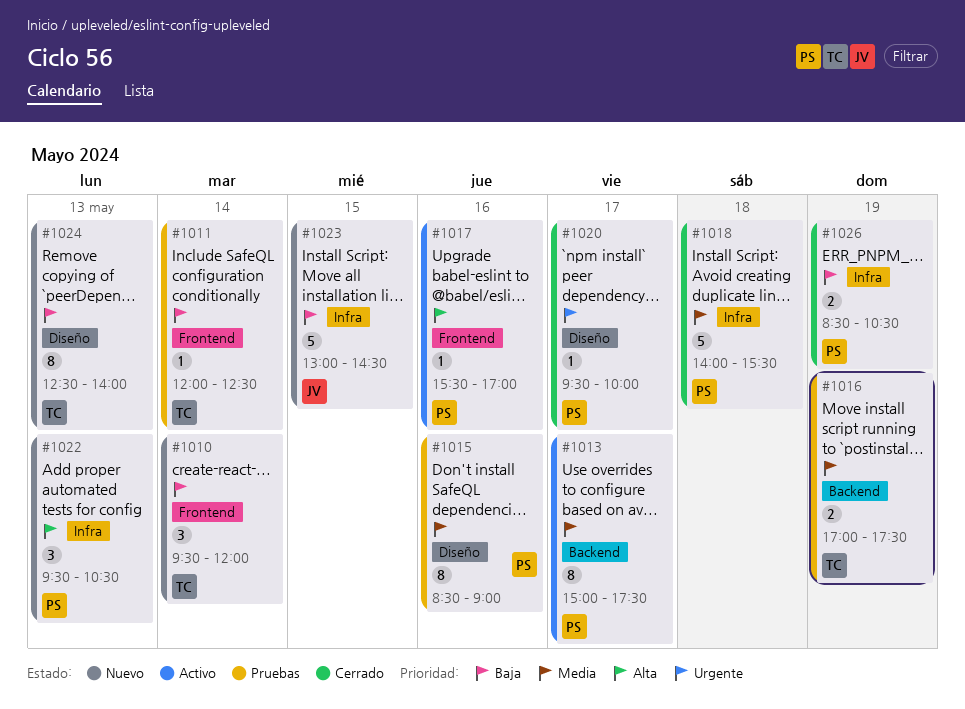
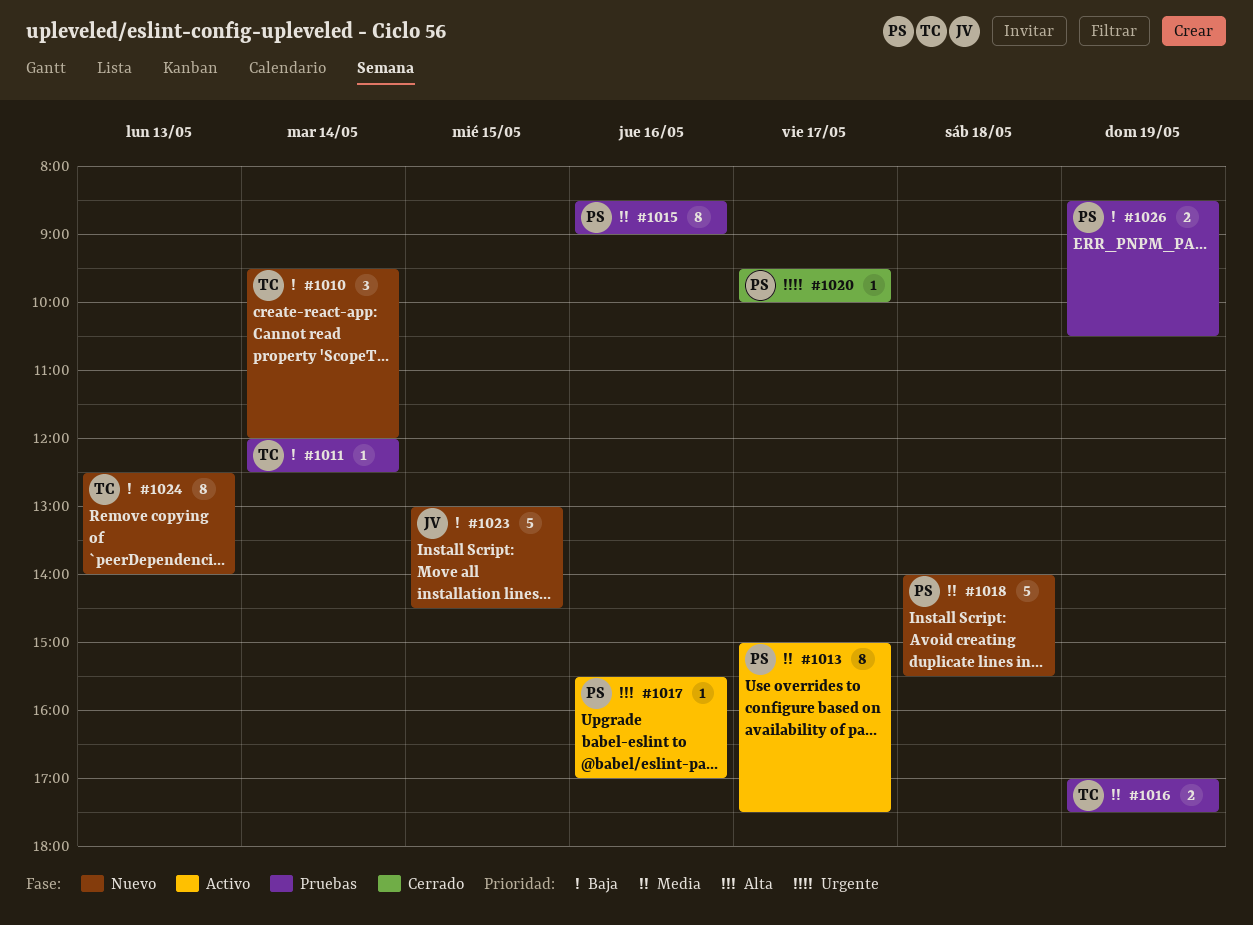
#1018, status: Cerrado -> Nuevo
#1022: present -> none
#1026, status: Cerrado -> Pruebas

